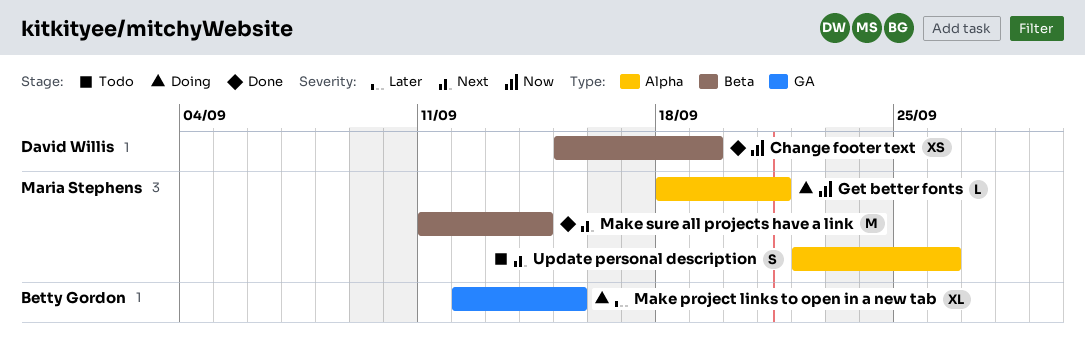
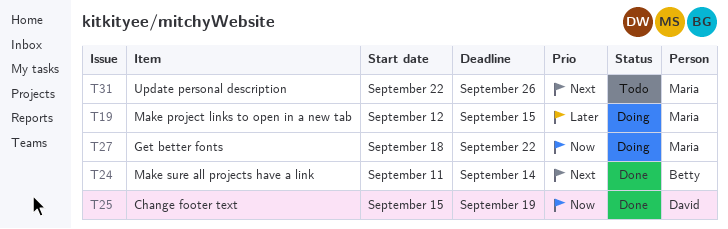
Get better fonts, due: Sep 21 -> Sep 22
Make project links to open in a new tab, owner: Betty Gordon -> Maria Stephens
Make sure all projects have a link, owner: Maria Stephens -> Betty Gordon

